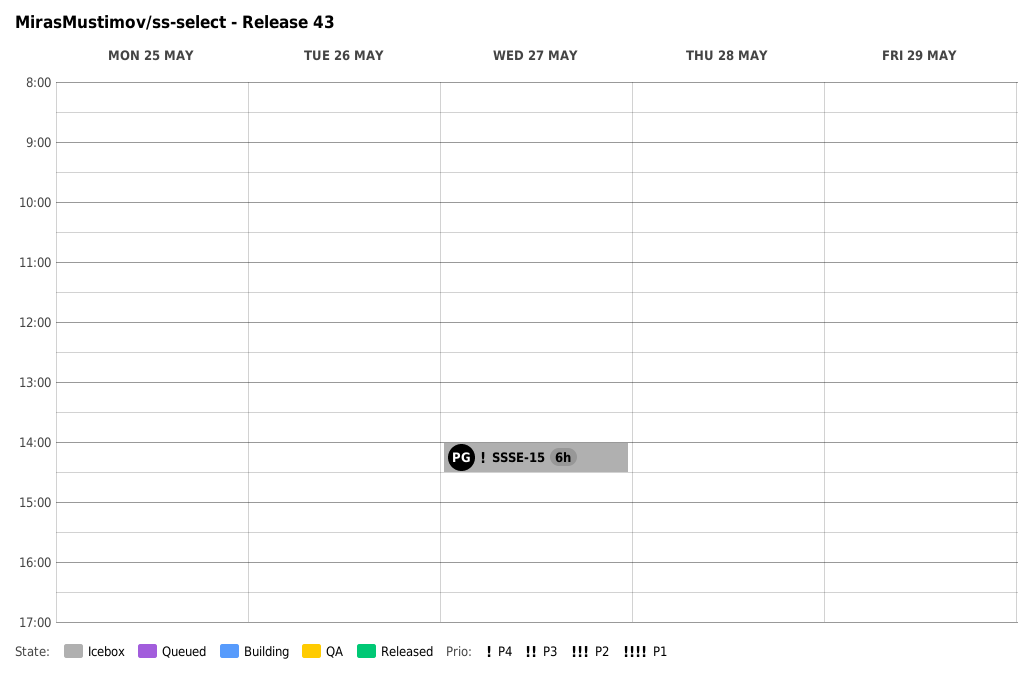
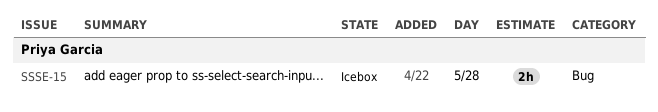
SSSE-15, estimate: 6h -> 2h
SSSE-15, day: May 27 -> May 28

